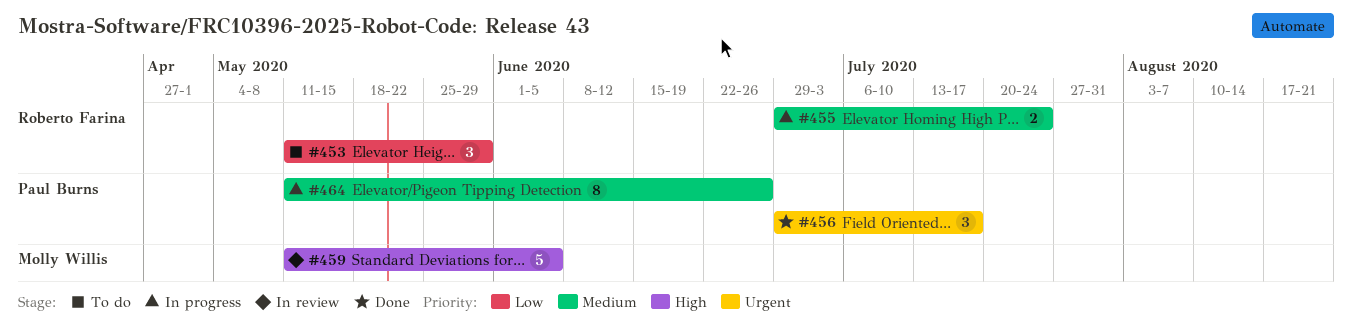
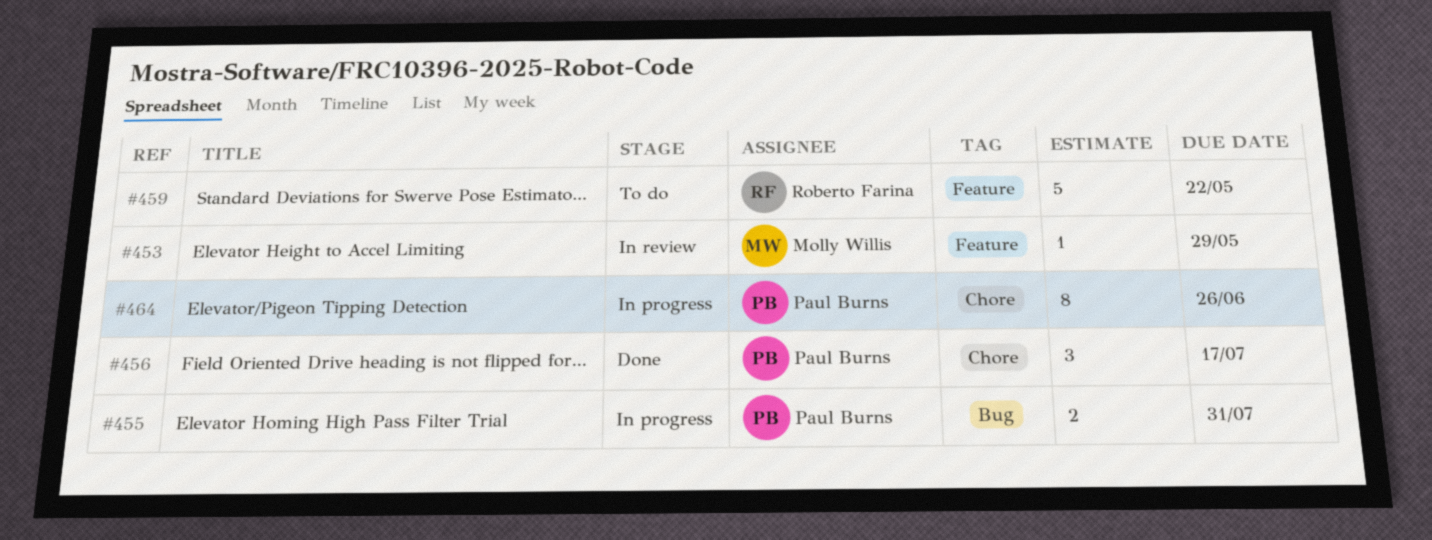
#453, status: To do -> In review
#453, owner: Roberto Farina -> Molly Willis
#453, estimate: 3 -> 1
#455, owner: Roberto Farina -> Paul Burns
#455, due: Jul 24 -> Jul 31
#459, status: In review -> To do
#459, owner: Molly Willis -> Roberto Farina
#459, due: Jun 5 -> May 22

